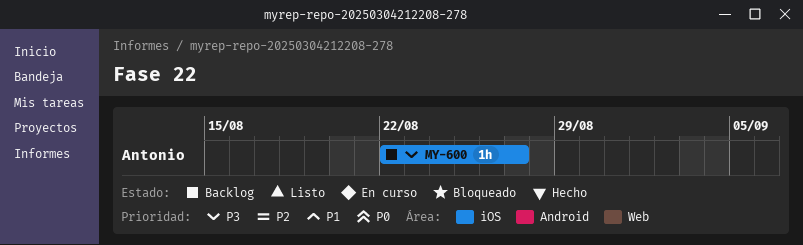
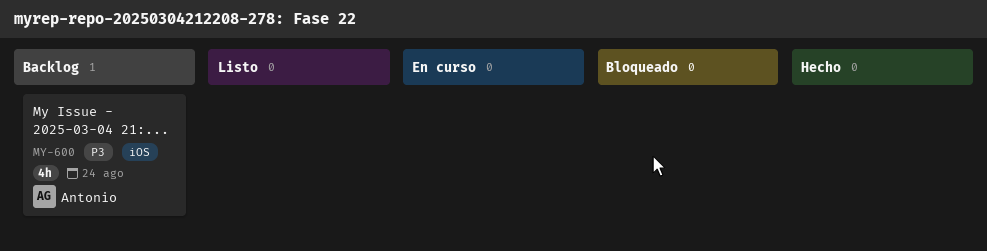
MY-600, estimate: 1h -> 4h
MY-600, due: Aug 27 -> Aug 24

